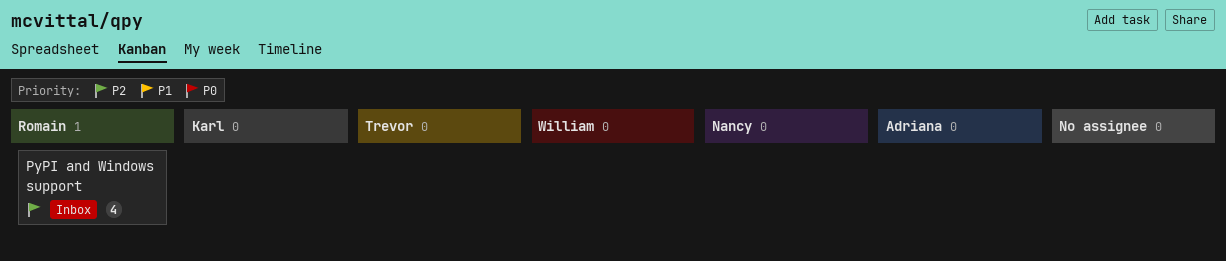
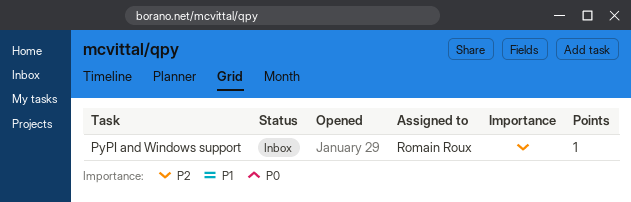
PyPI and Windows support, estimate: 4 -> 1

